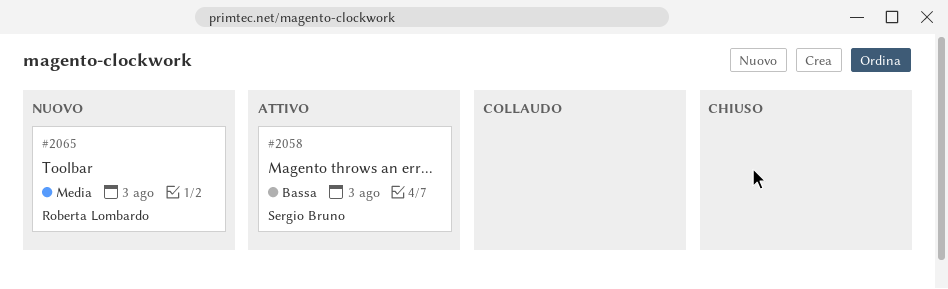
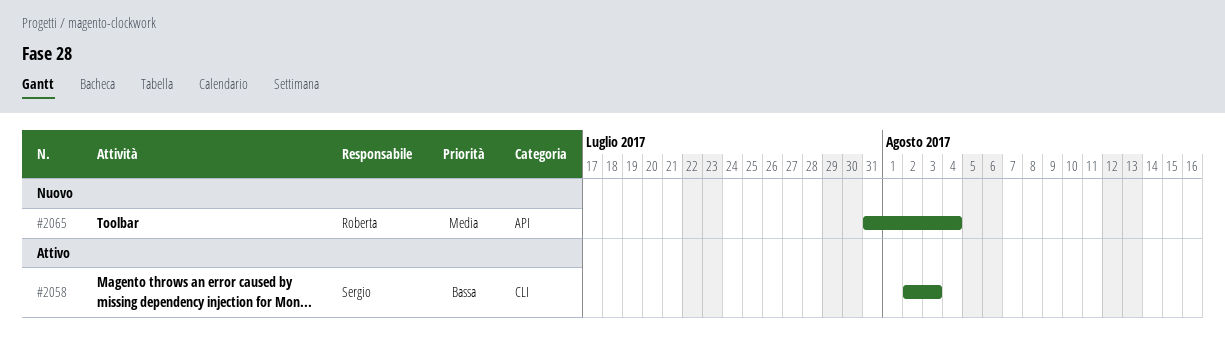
#2065, due: Aug 3 -> Aug 4

